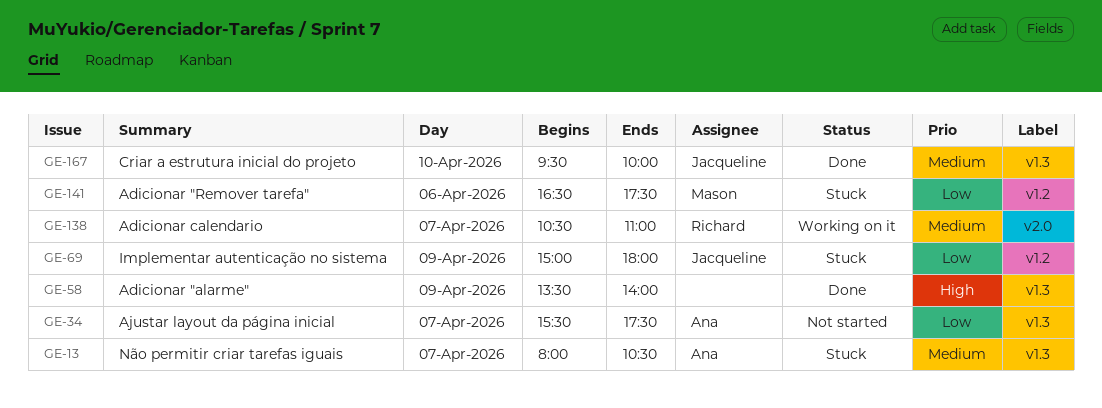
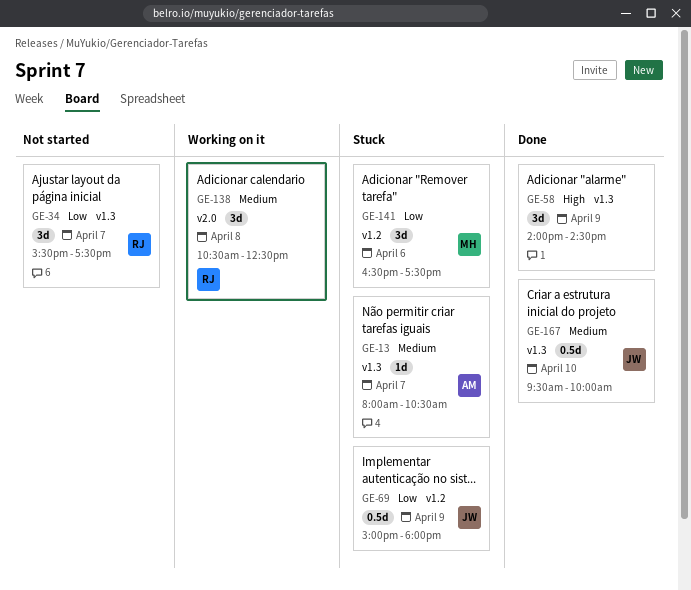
GE-34, owner: Ana -> Richard
GE-58, begins: 13:30 -> 14:00
GE-58, ends: 14:00 -> 14:30
GE-138, day: Apr 7 -> Apr 8
GE-138, ends: 11:00 -> 12:30

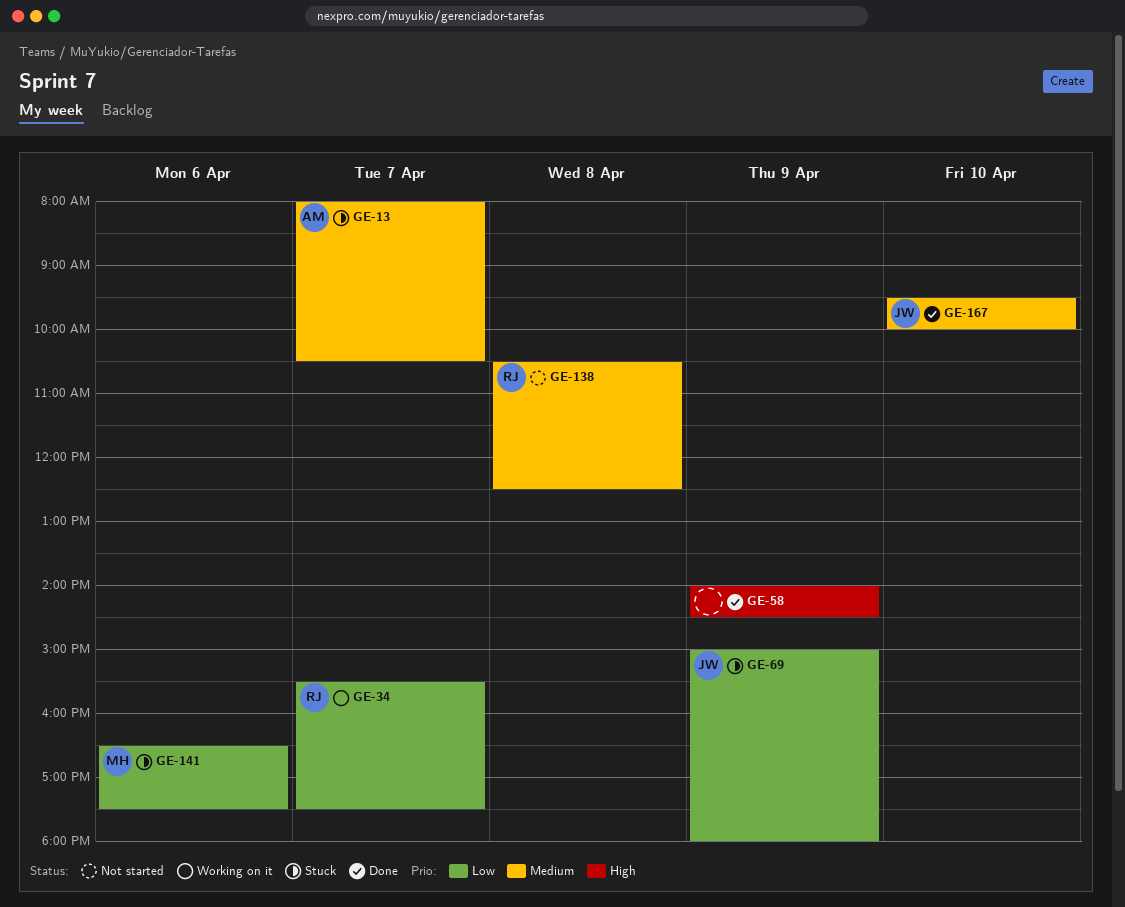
GE-34, status: Not started -> Working on it
GE-138, status: Working on it -> Not started

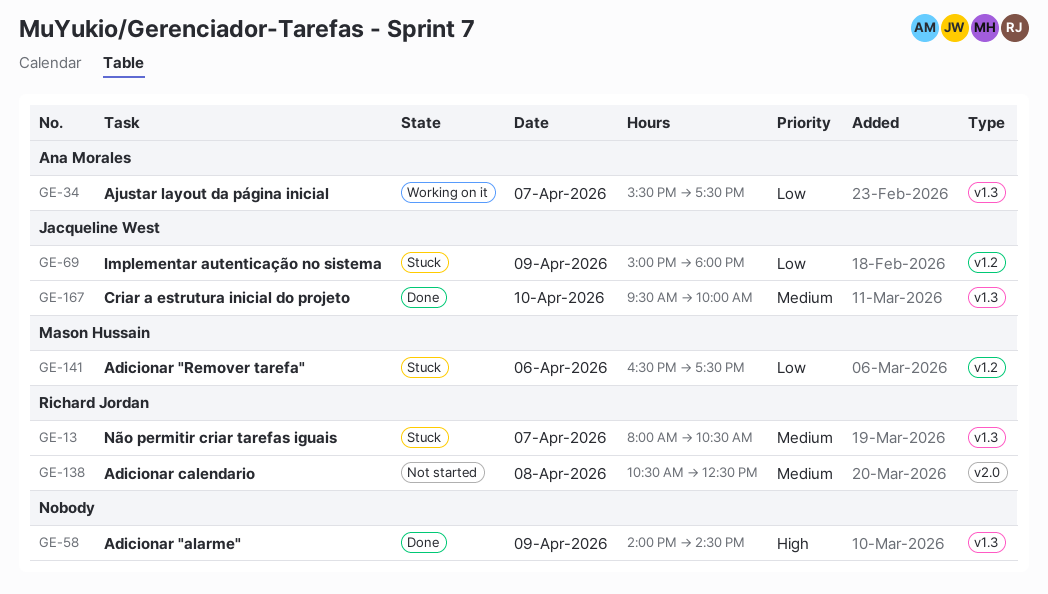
GE-13, owner: Ana Morales -> Richard Jordan
GE-34, owner: Richard Jordan -> Ana Morales

